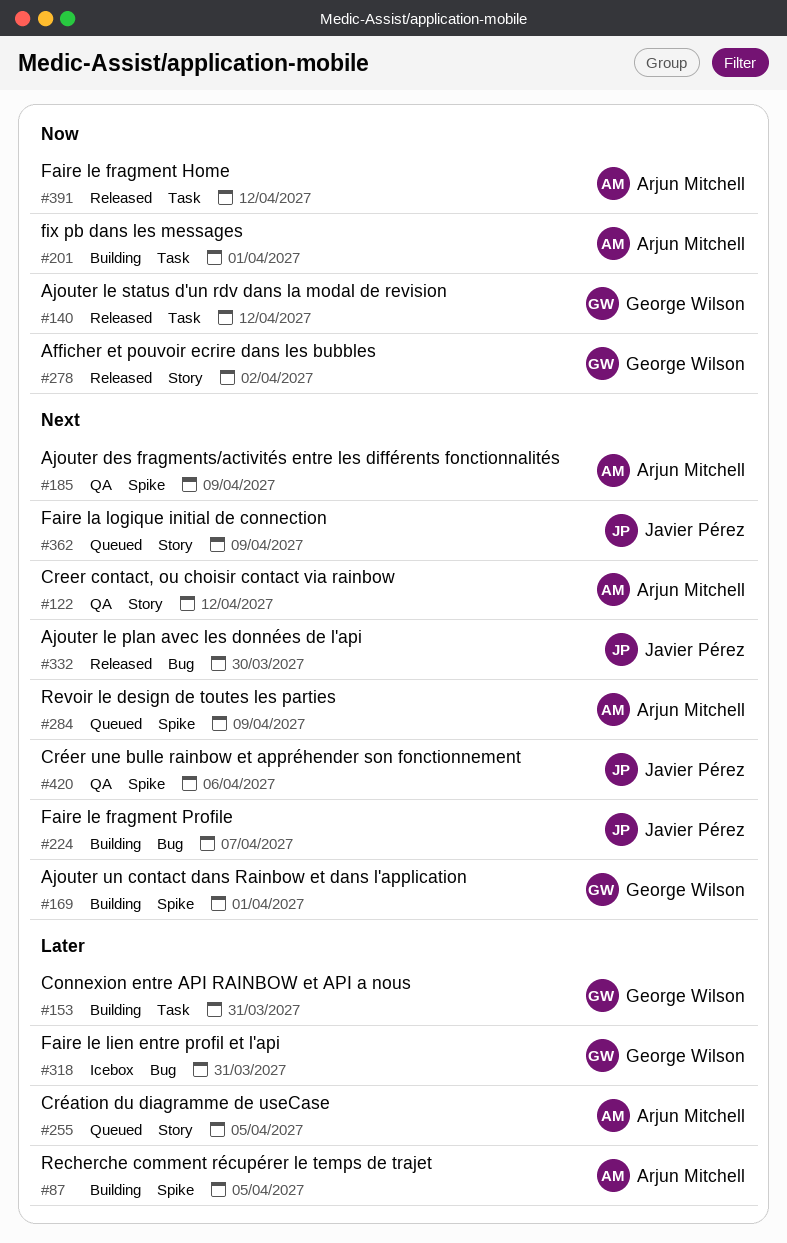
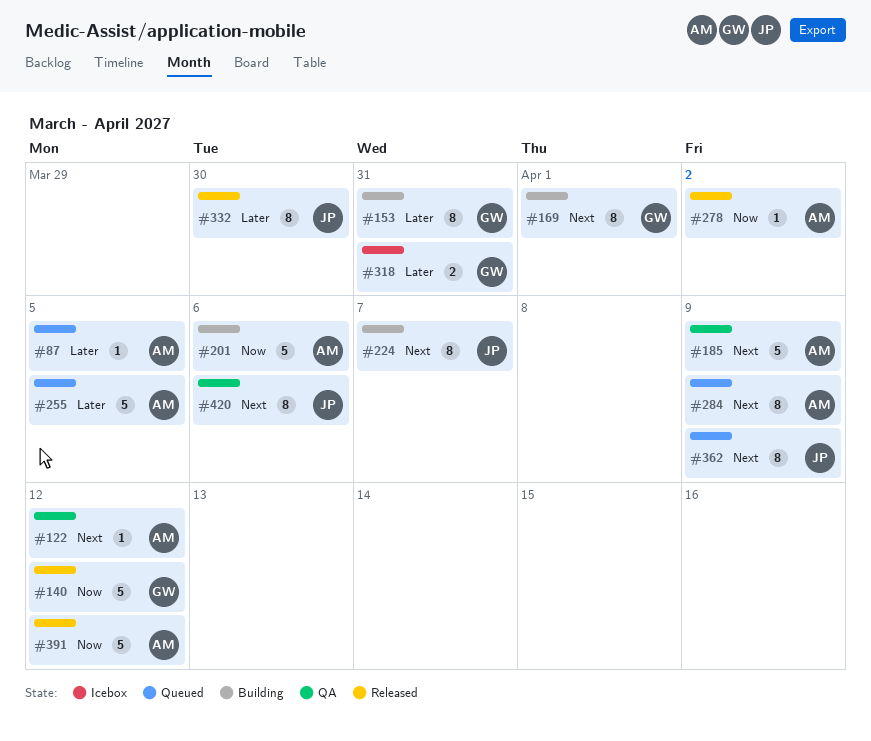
#87, status: Building -> Queued
#201, due: Apr 1 -> Apr 6
#278, owner: George Wilson -> Arjun Mitchell
#332, priority: Next -> Later

